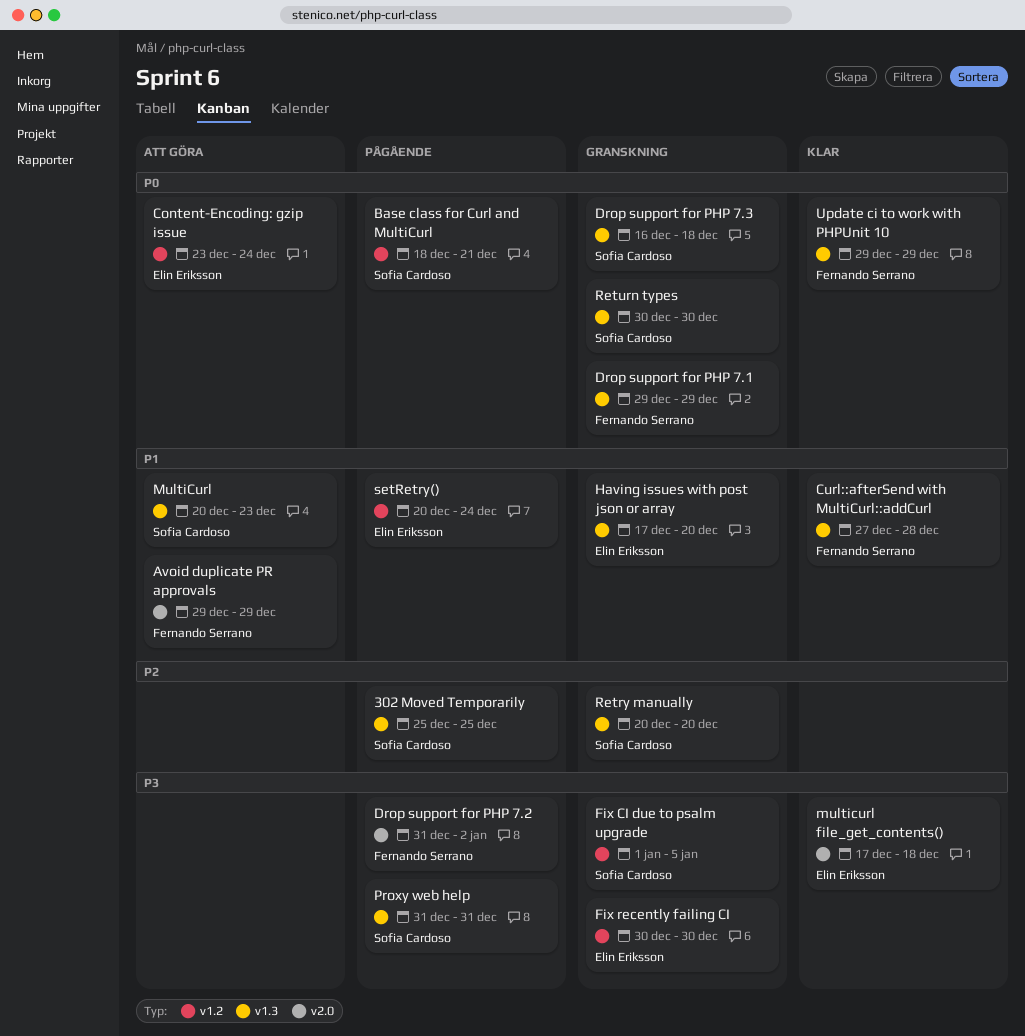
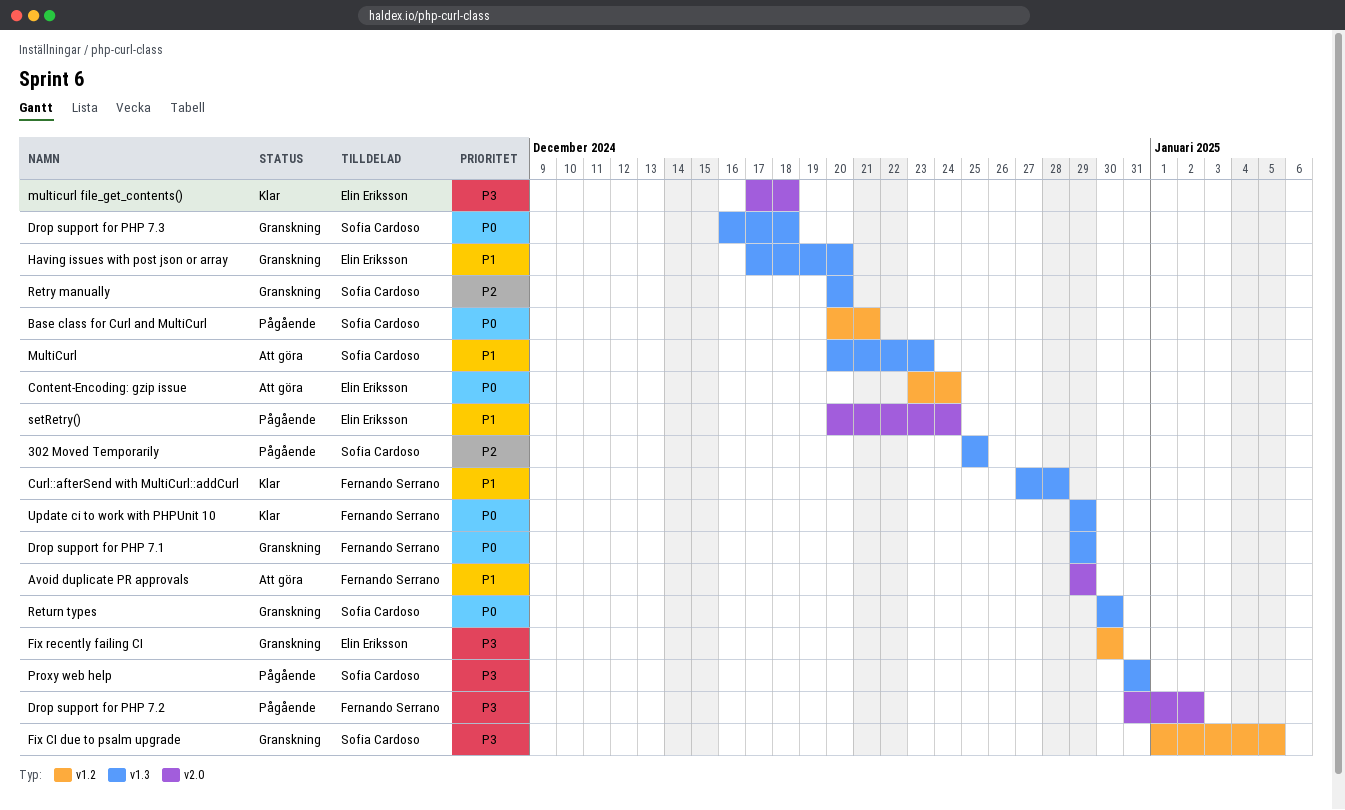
Base class for Curl and MultiCurl, start: Dec 18 -> Dec 20
setRetry(), label: v1.2 -> v2.0

